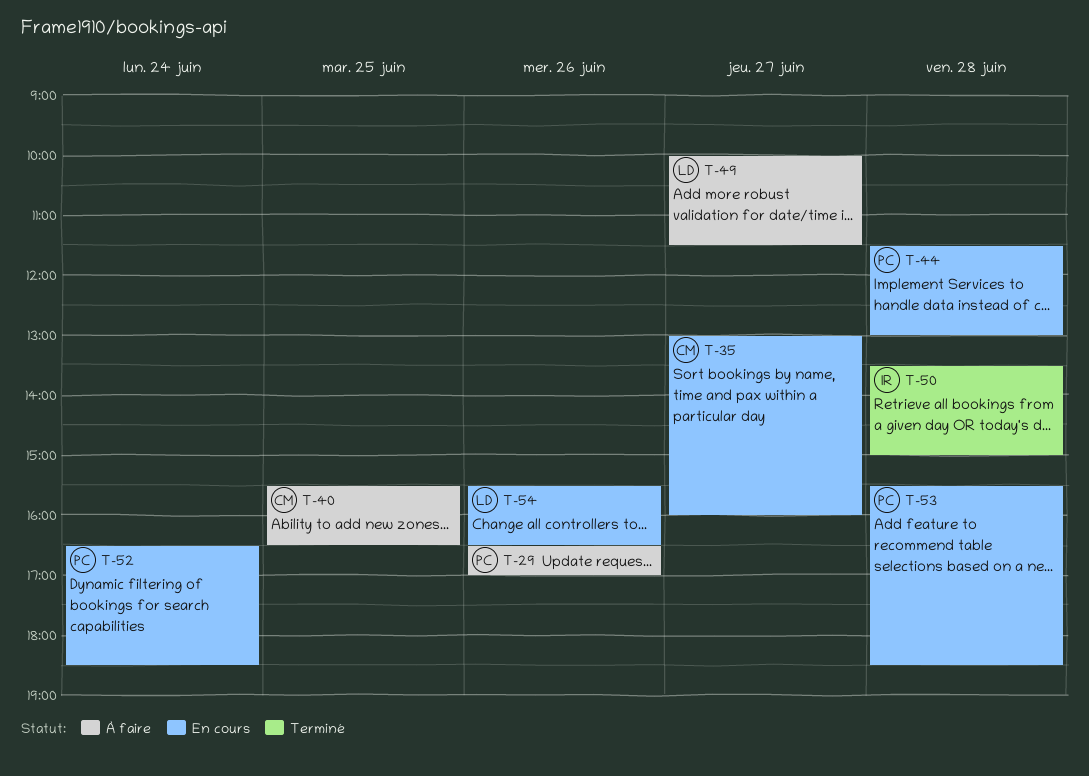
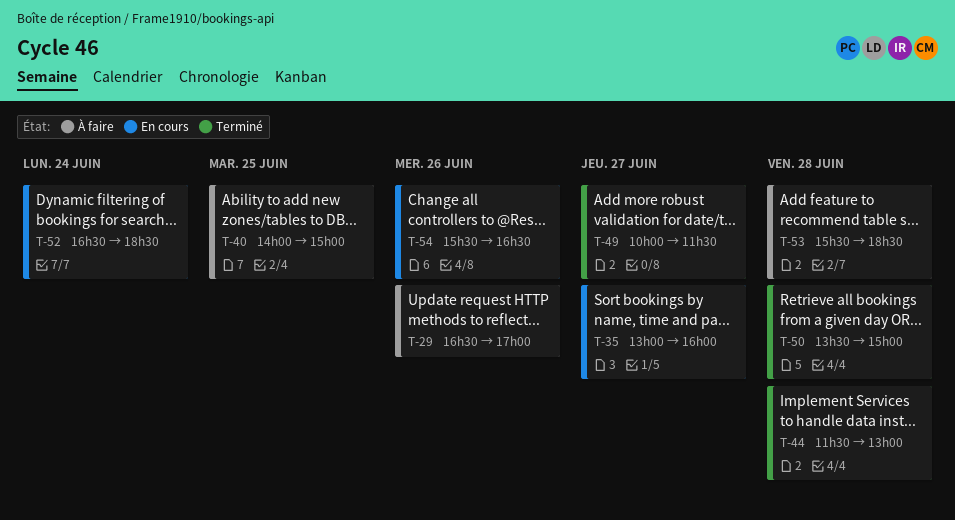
T-40, begins: 15:30 -> 14:00
T-40, ends: 16:30 -> 15:00
T-44, status: En cours -> Terminé
T-49, status: À faire -> Terminé
T-53, status: En cours -> À faire

